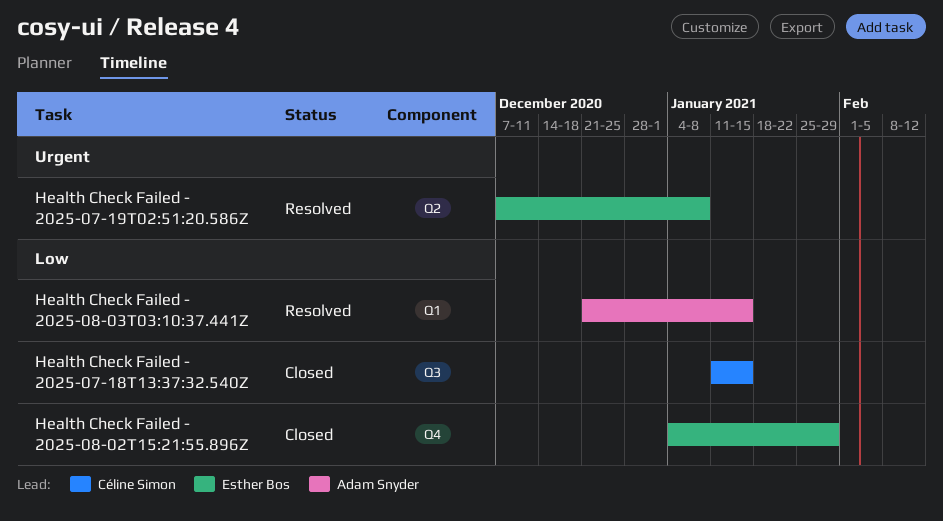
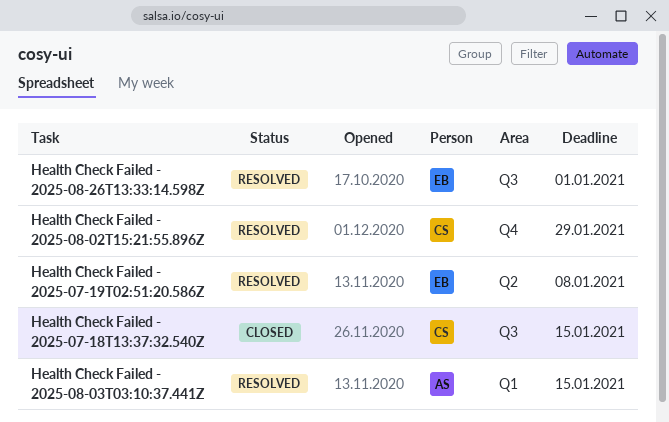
Health Check Failed - 2025-08-02T15:21:55.896Z, status: Closed -> Resolved
Health Check Failed - 2025-08-02T15:21:55.896Z, owner: Esther Bos -> Céline Simon
Health Check Failed - 2025-08-26T13:33:14.598Z: none -> present

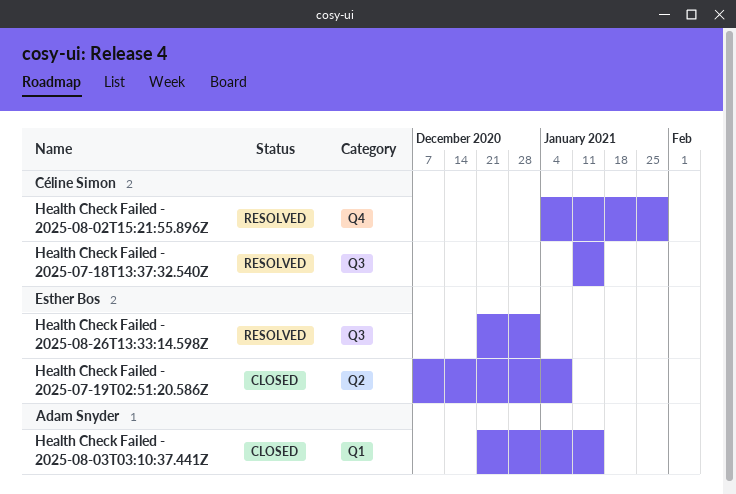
Health Check Failed - 2025-07-18T13:37:32.540Z, status: Closed -> Resolved
Health Check Failed - 2025-07-19T02:51:20.586Z, status: Resolved -> Closed
Health Check Failed - 2025-08-03T03:10:37.441Z, status: Resolved -> Closed

